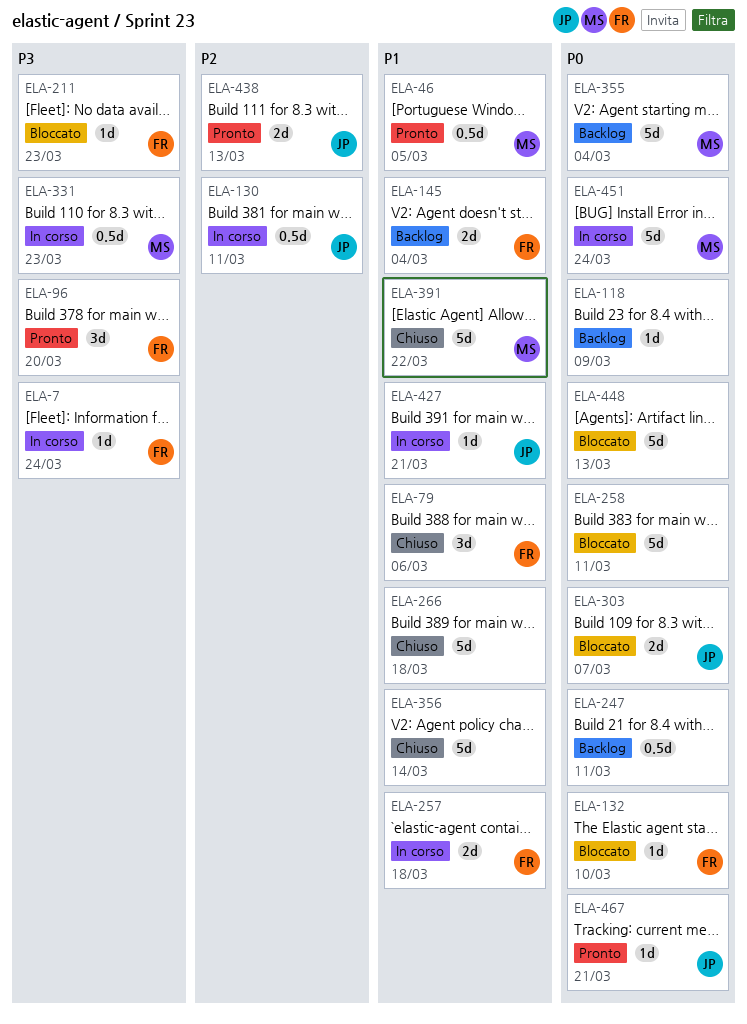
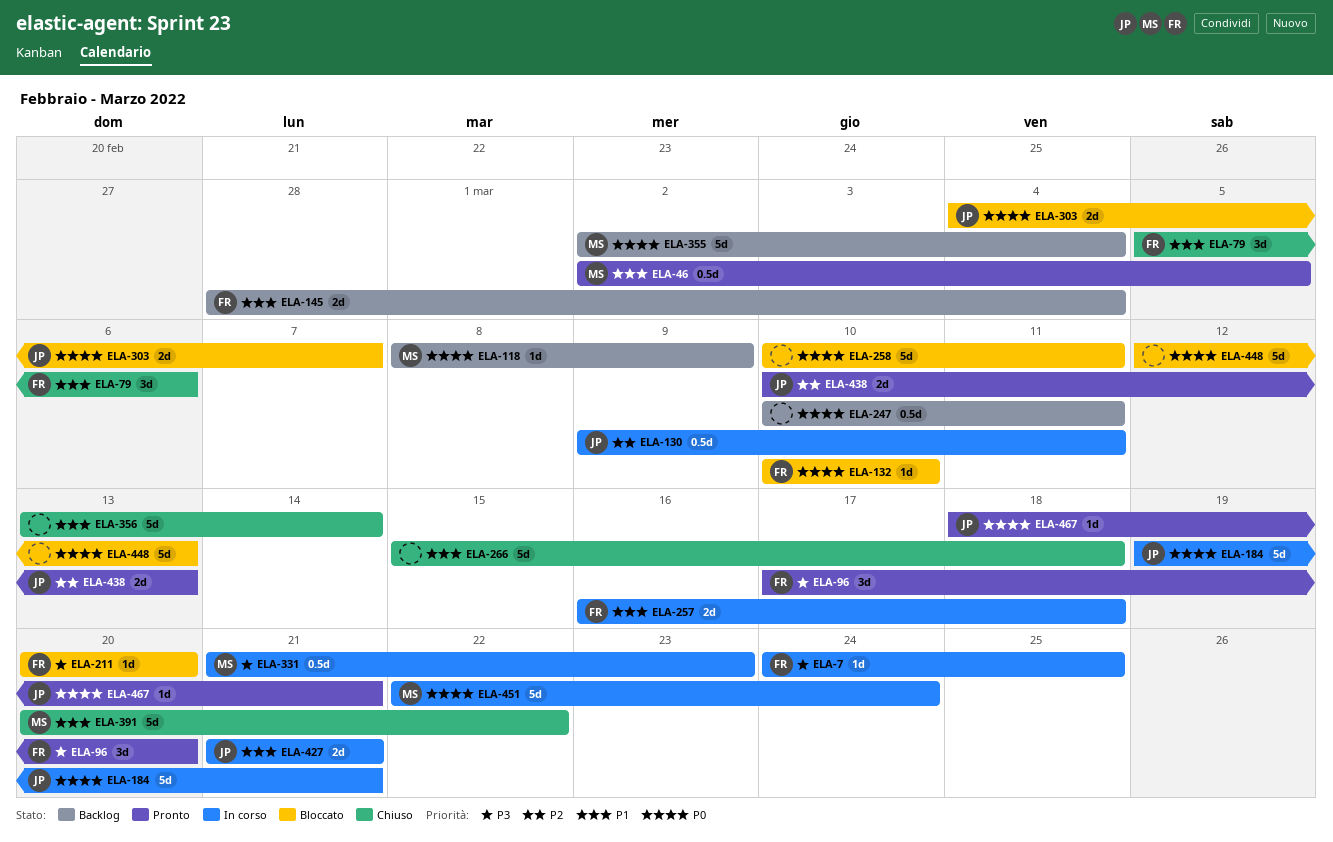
ELA-7, due: Mar 24 -> Mar 25
ELA-118, owner: none -> MS
ELA-184: none -> present
ELA-211, due: Mar 23 -> Mar 20
ELA-427, estimate: 1d -> 2d

